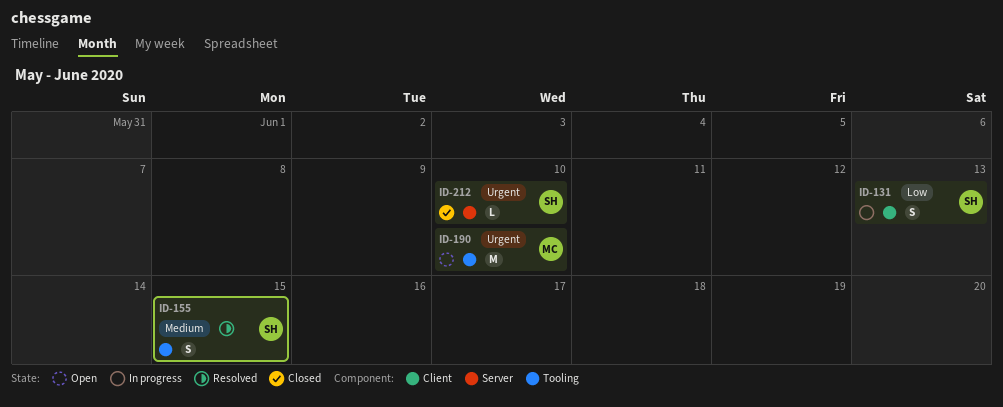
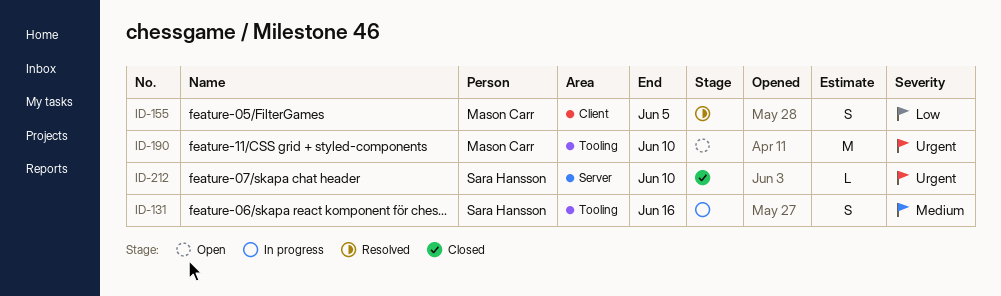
ID-131, priority: Low -> Medium
ID-131, label: Client -> Tooling
ID-131, due: Jun 13 -> Jun 16
ID-155, owner: Sara Hansson -> Mason Carr
ID-155, priority: Medium -> Low
ID-155, label: Tooling -> Client
ID-155, due: Jun 15 -> Jun 5

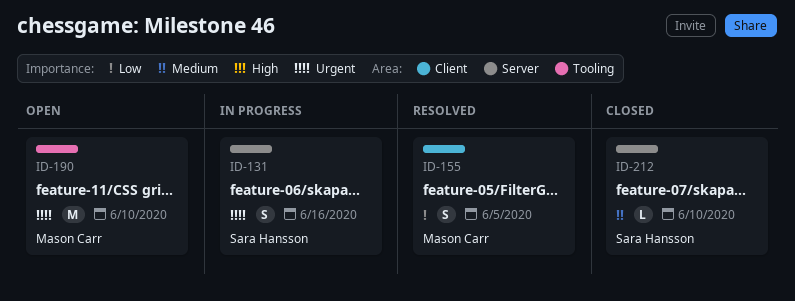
ID-131, priority: Medium -> Urgent
ID-131, label: Tooling -> Server
ID-212, priority: Urgent -> Medium

